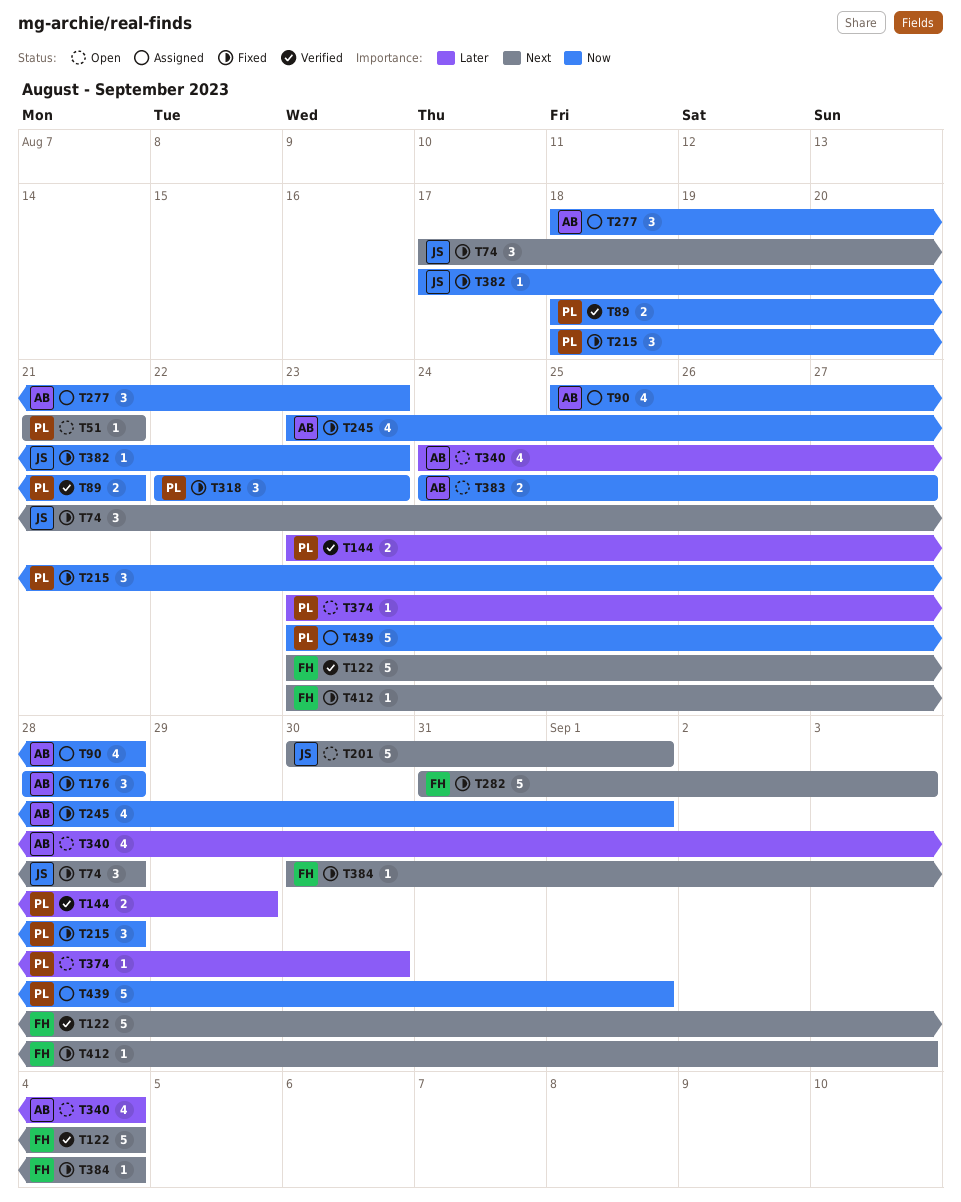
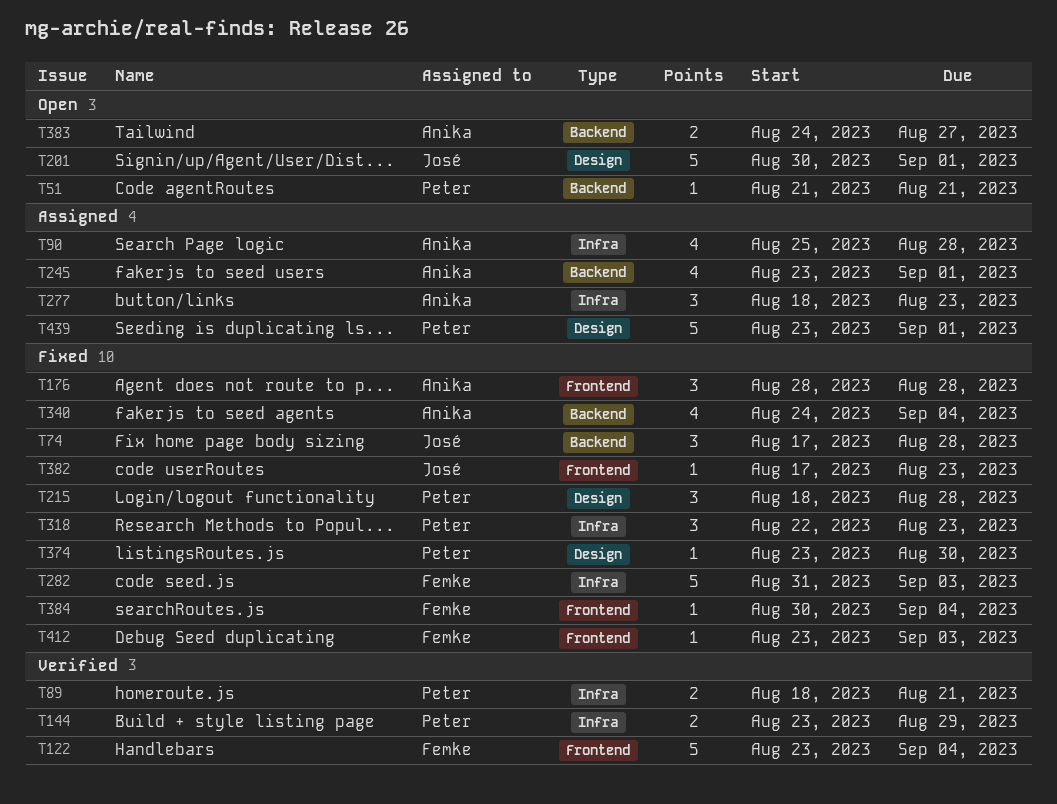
T245, status: Fixed -> Assigned
T340, status: Open -> Fixed
T374, status: Open -> Fixed

